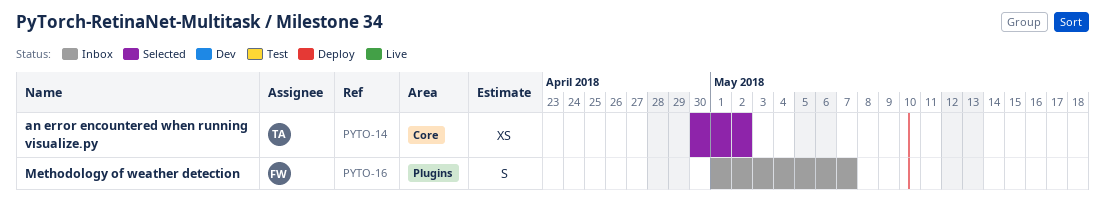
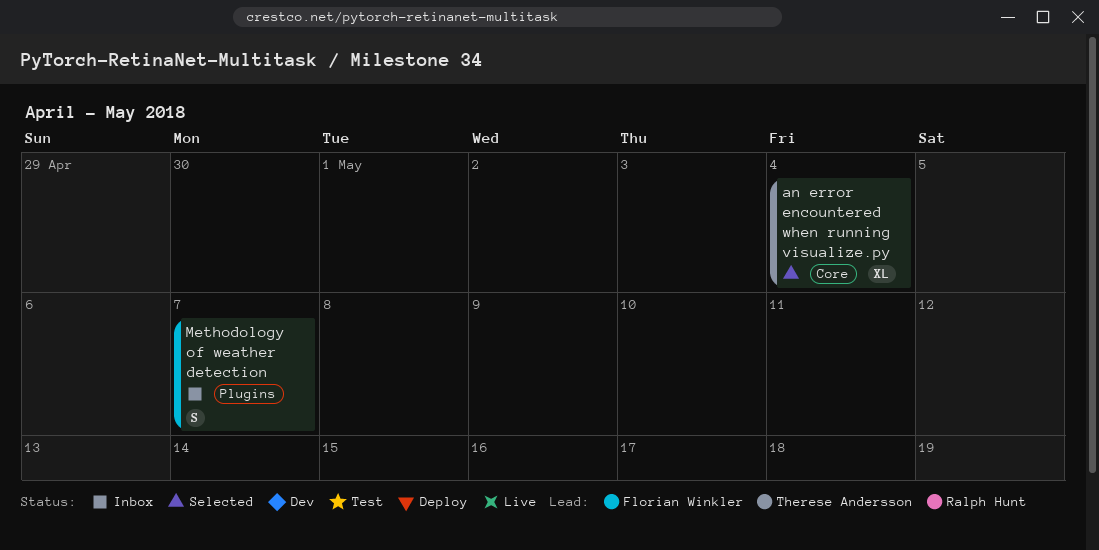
an error encountered when running visualize.py, estimate: XS -> XL
an error encountered when running visualize.py, due: May 2 -> May 4

